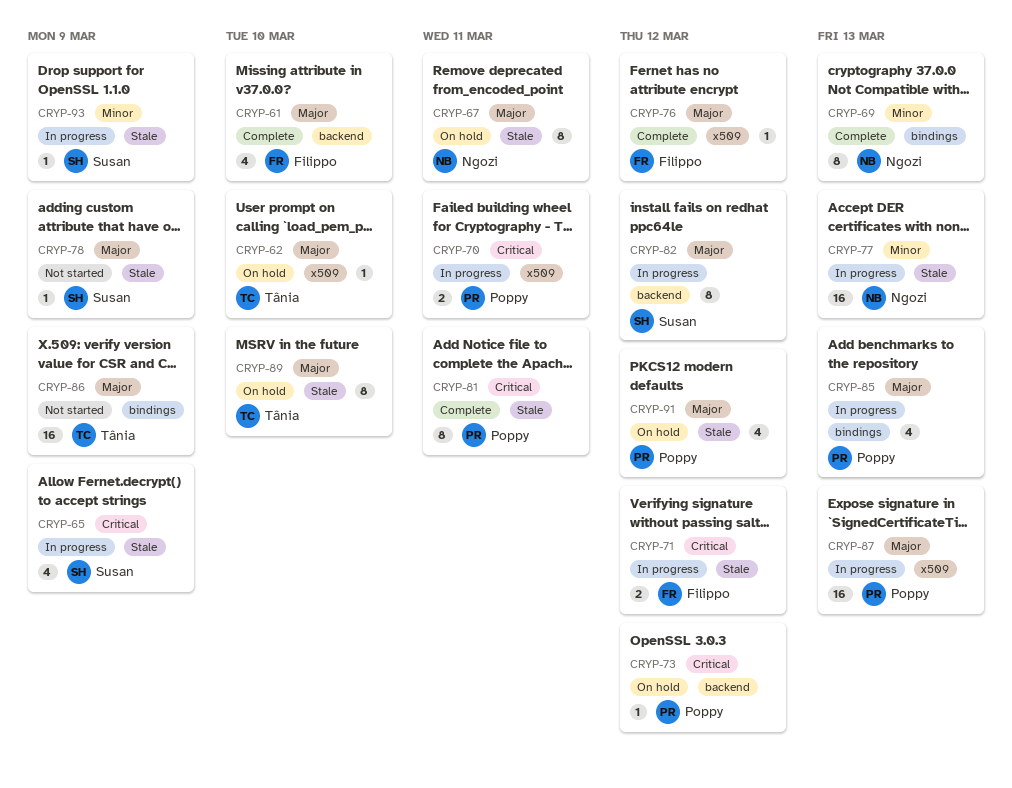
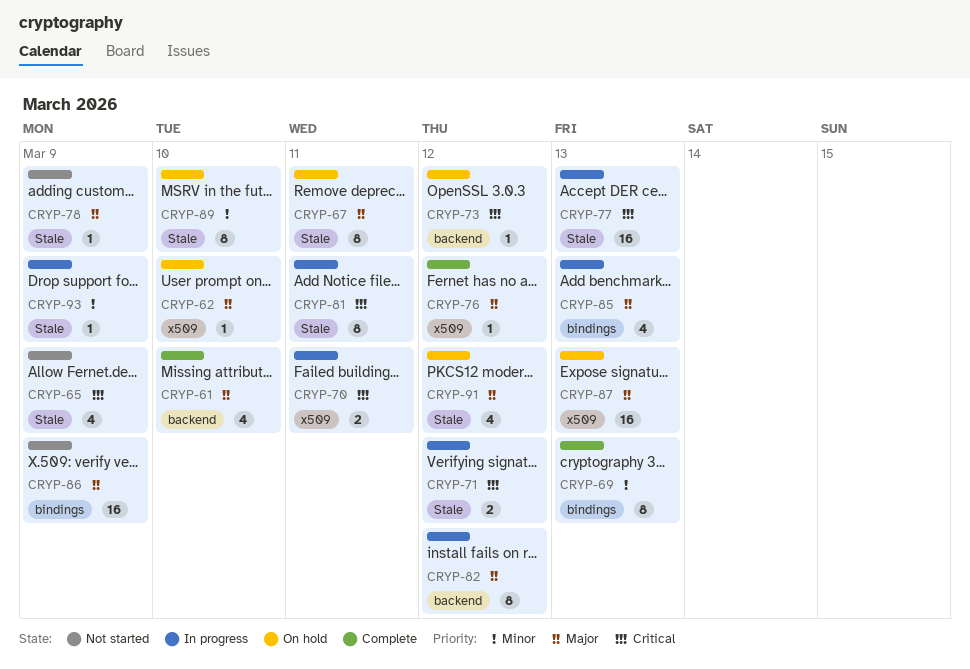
CRYP-65, status: In progress -> Not started
CRYP-77, priority: Minor -> Critical
CRYP-81, status: Complete -> In progress
CRYP-87, status: In progress -> On hold
CRYP-89, priority: Major -> Minor

